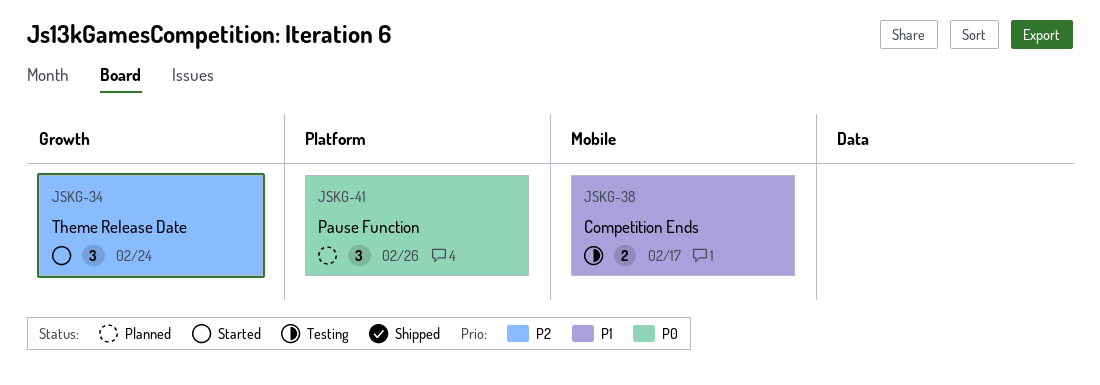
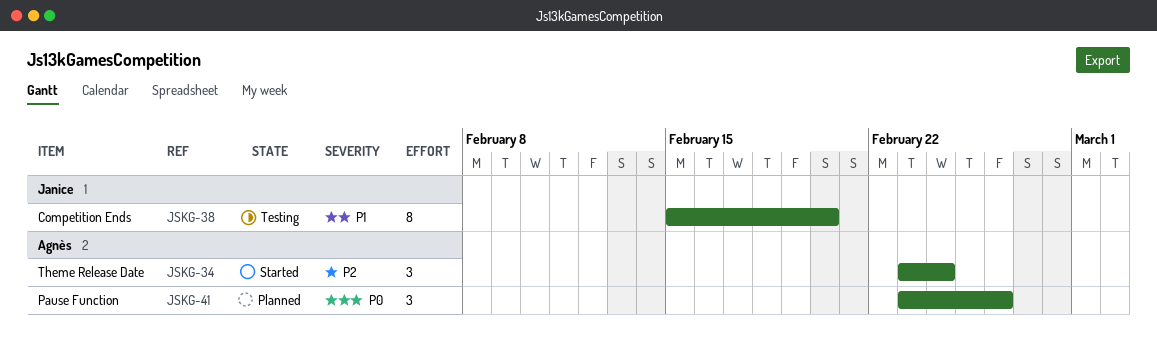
JSKG-38, estimate: 2 -> 8
JSKG-38, due: Feb 17 -> Feb 20

